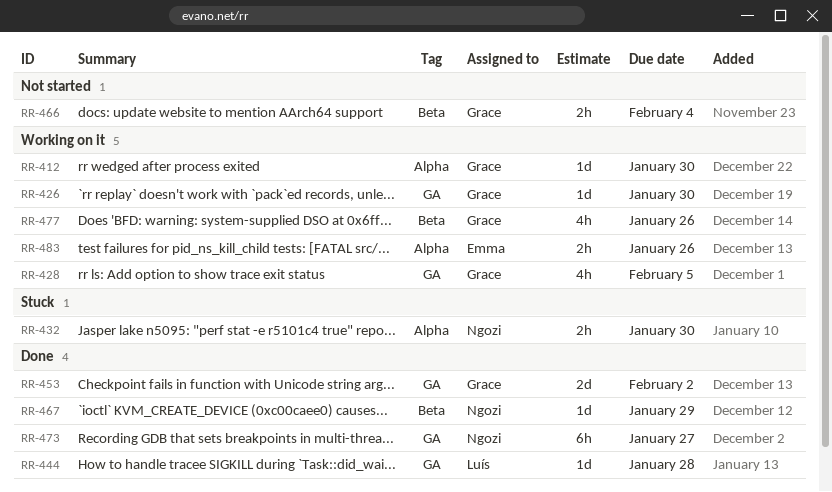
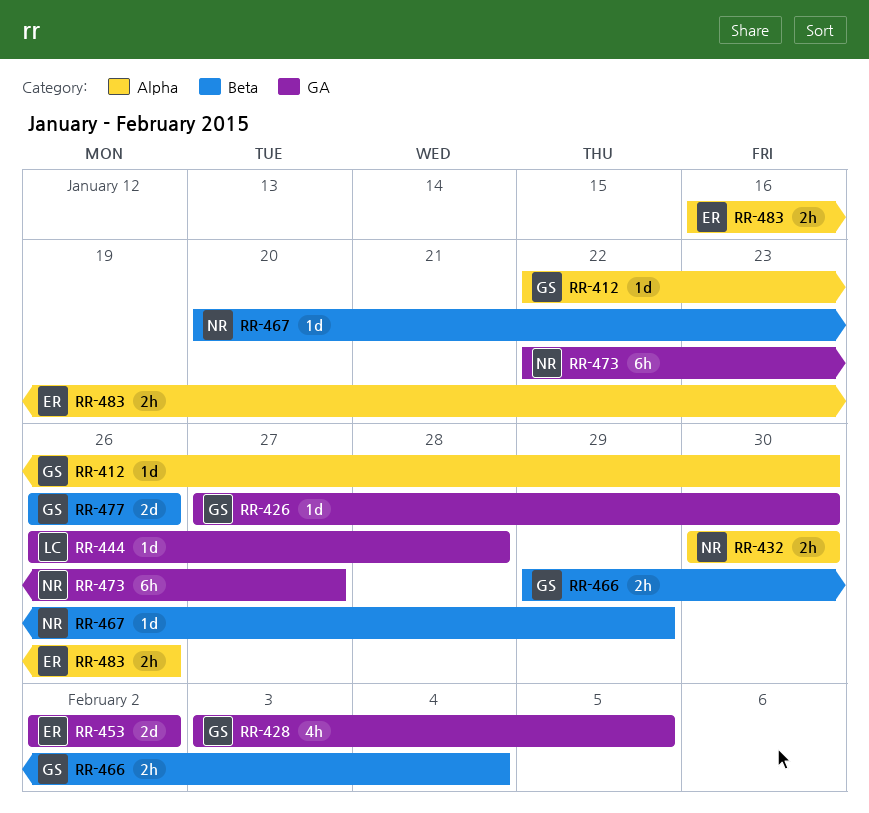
RR-453, owner: Grace -> Emma
RR-477, estimate: 4h -> 2d

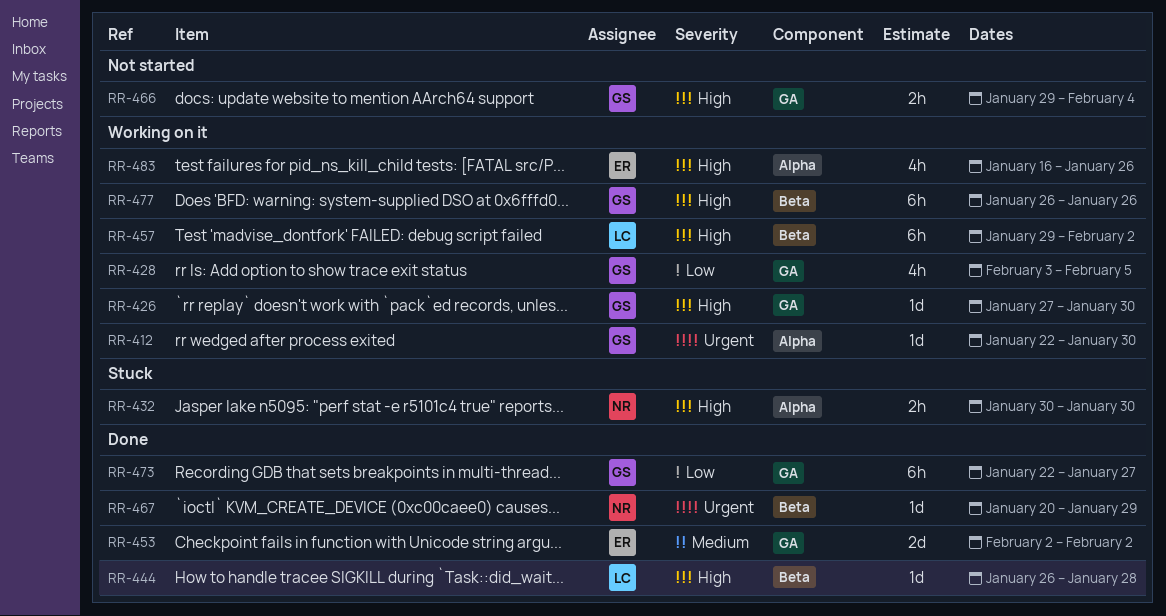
RR-444, label: GA -> Beta
RR-457: none -> present
RR-466, label: Beta -> GA
RR-473, owner: NR -> GS
RR-477, estimate: 2d -> 6h
RR-483, estimate: 2h -> 4h

